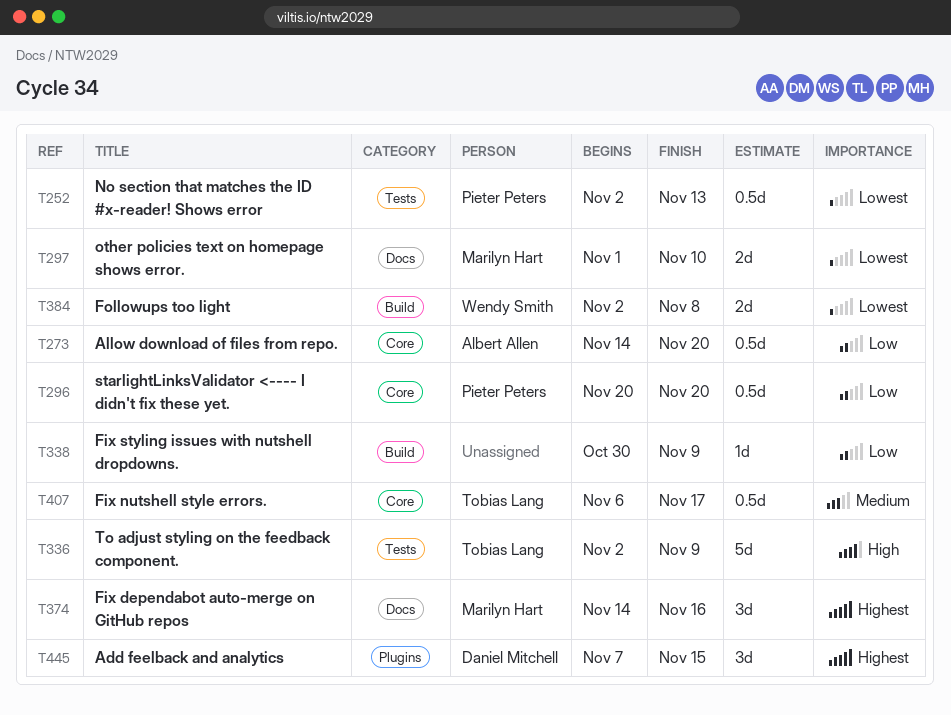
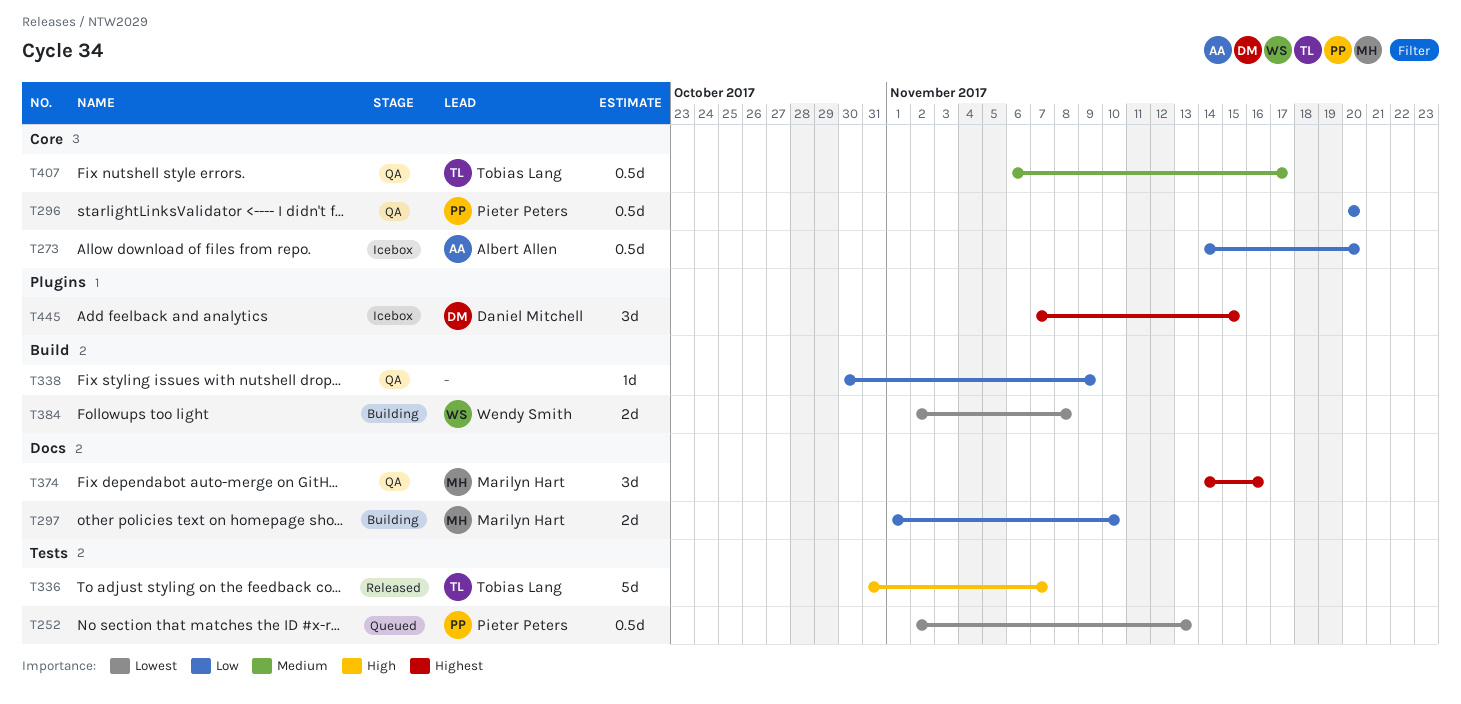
T297, priority: Lowest -> Low
T336, start: Nov 2 -> Oct 31
T336, due: Nov 9 -> Nov 7

